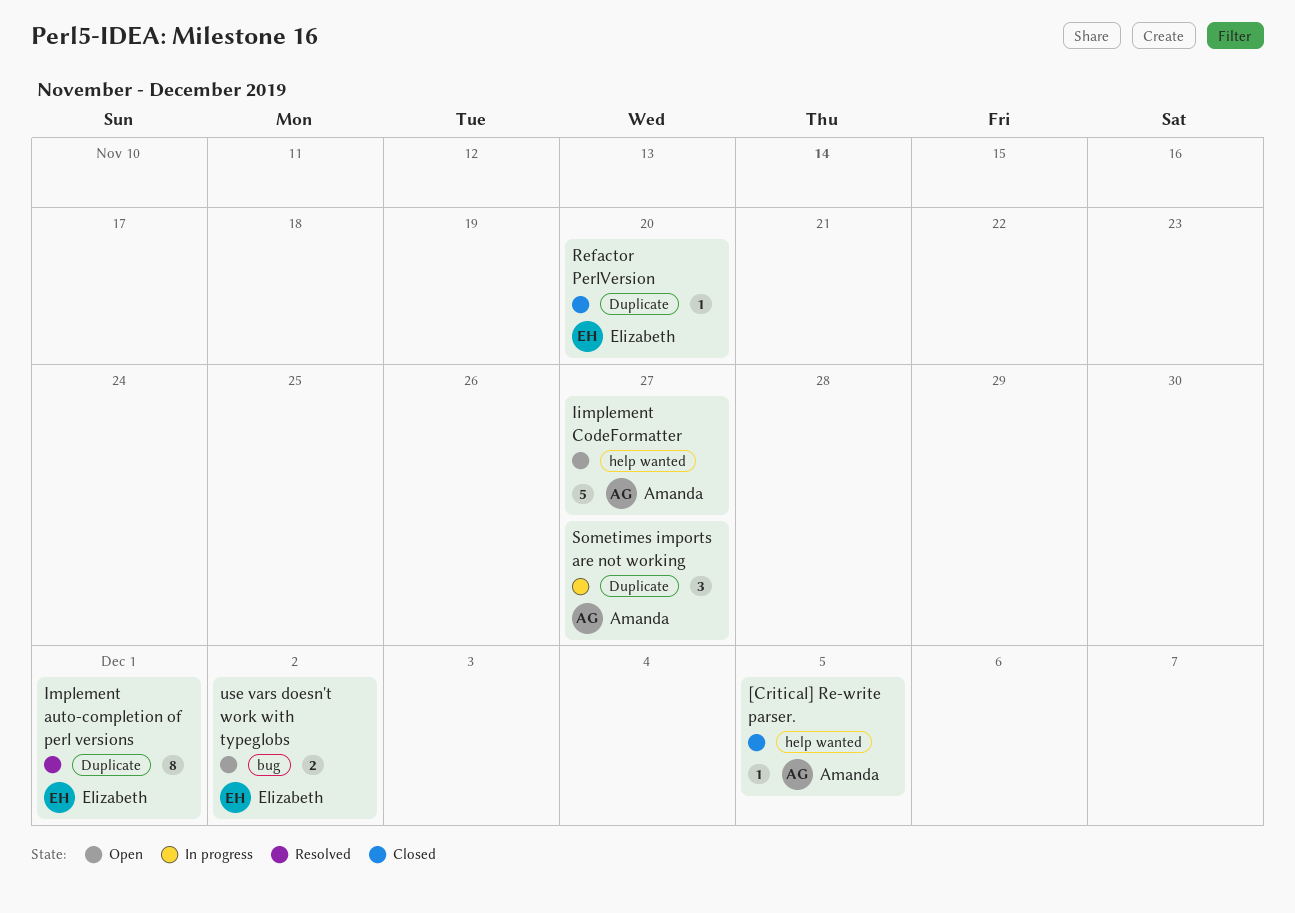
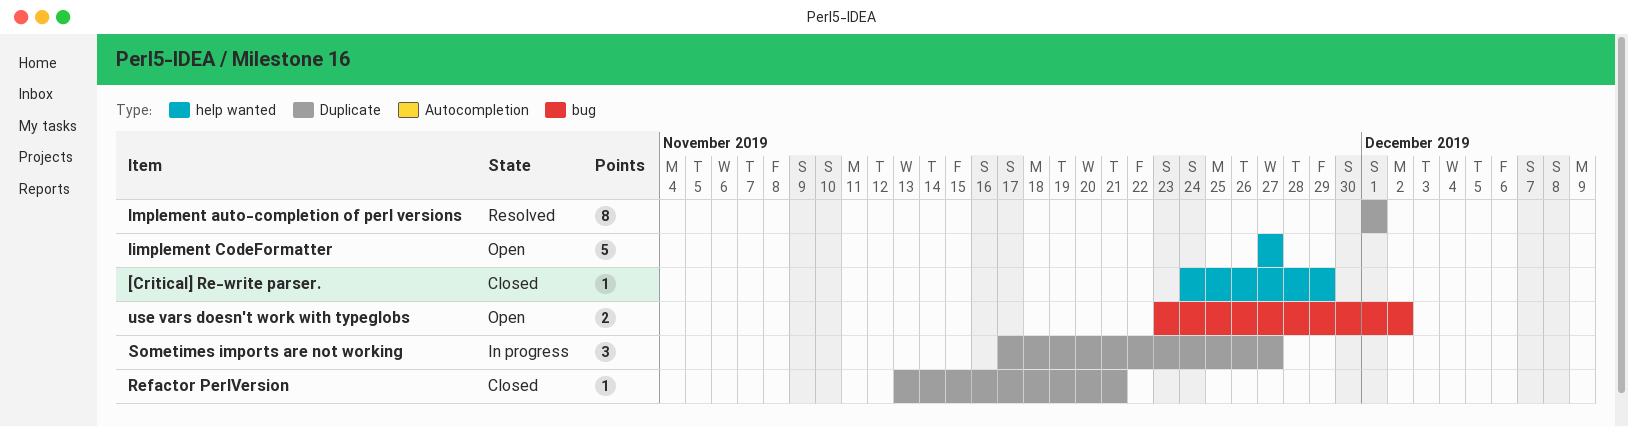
[Critical] Re-write parser., due: Dec 5 -> Nov 29
Refactor PerlVersion, due: Nov 20 -> Nov 21

